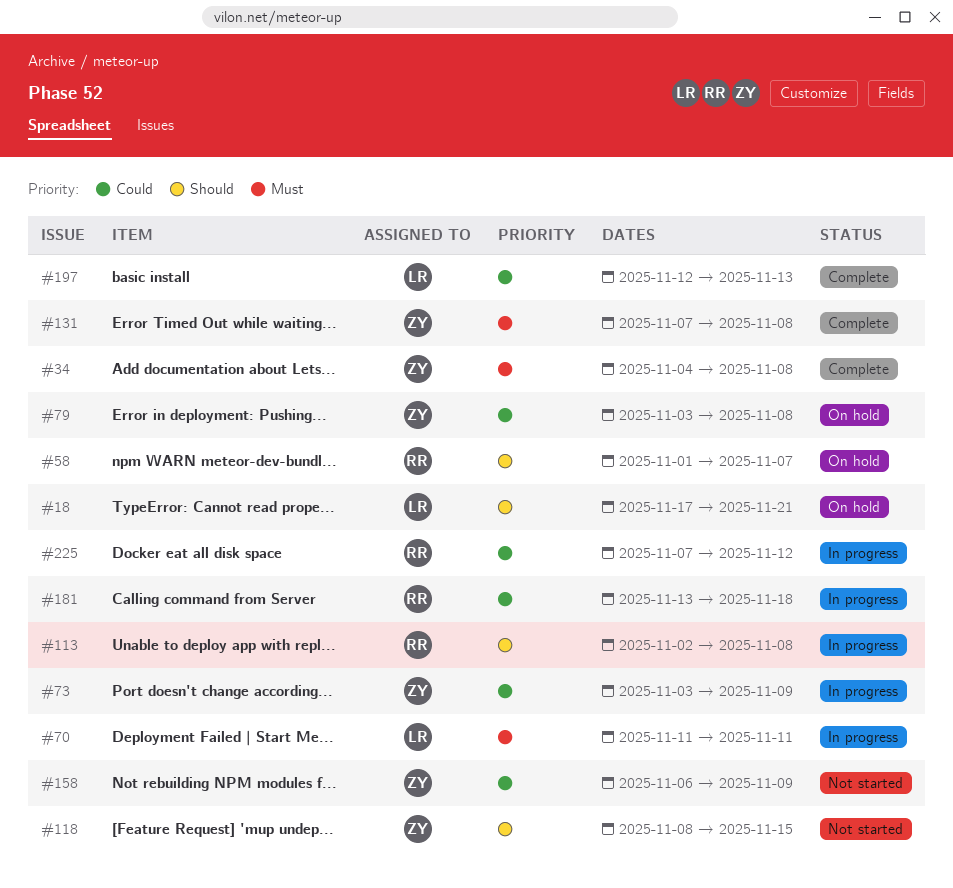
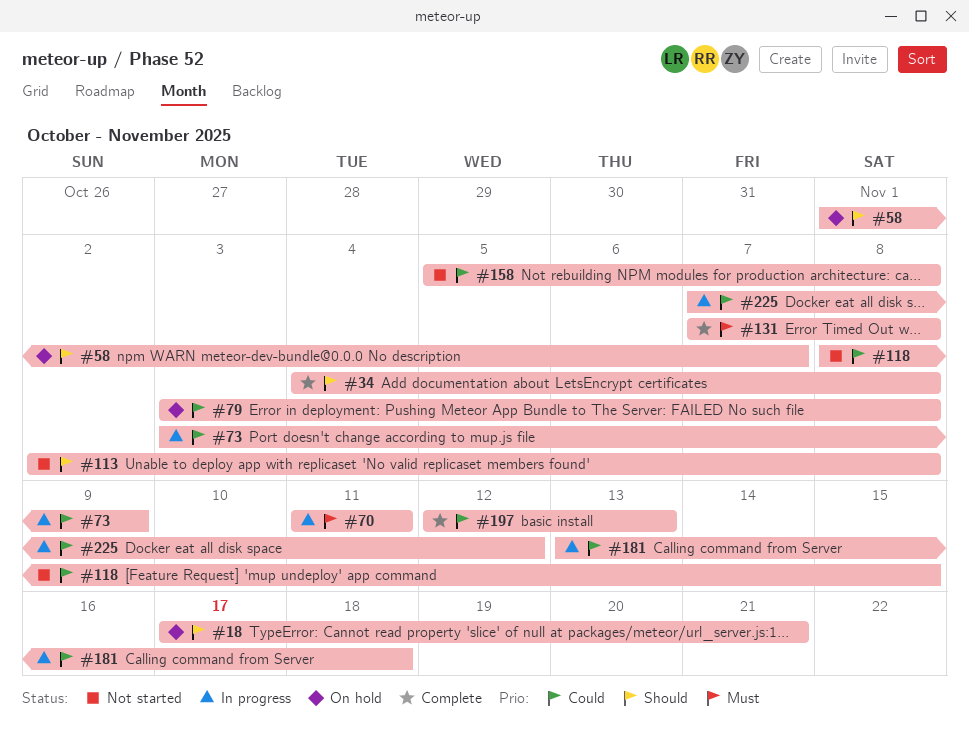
#34, priority: Must -> Should
#113, status: In progress -> Not started
#118, priority: Should -> Could
#158, start: Nov 6 -> Nov 5
#158, due: Nov 9 -> Nov 8

